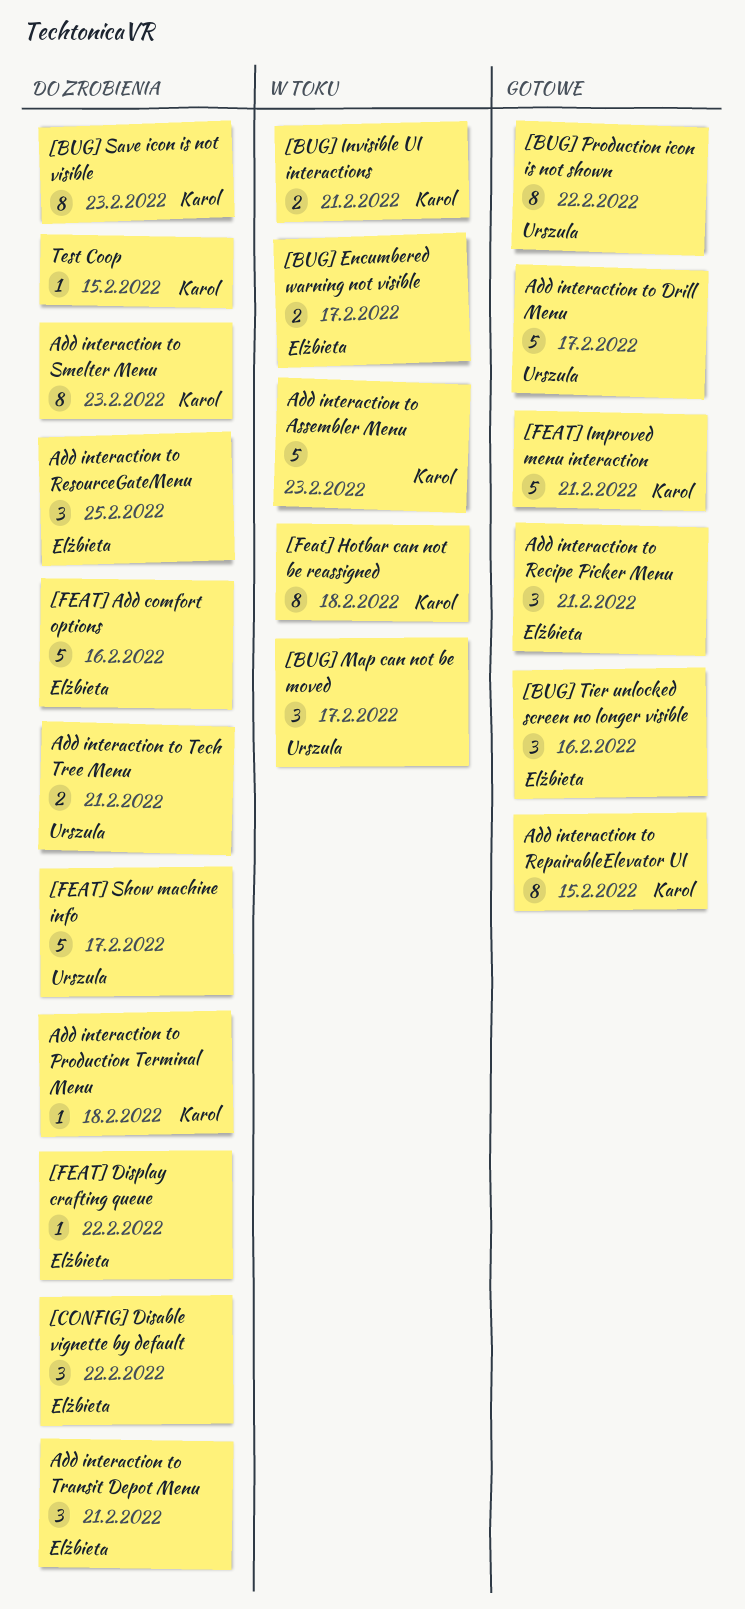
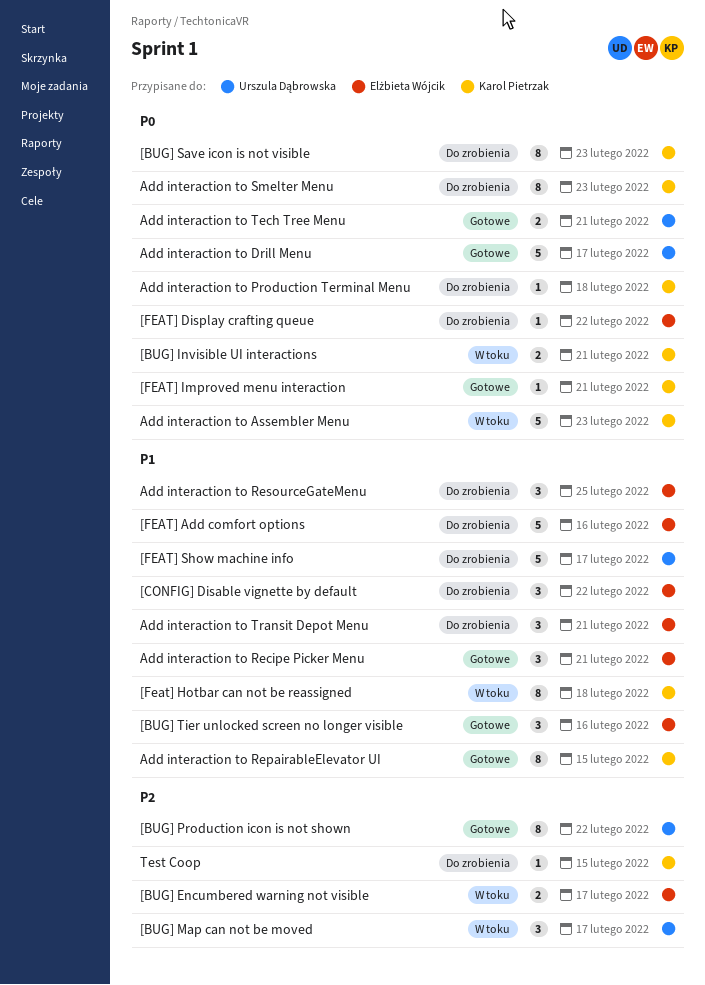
[FEAT] Improved menu interaction, estimate: 5 -> 1
Add interaction to Tech Tree Menu, status: Do zrobienia -> Gotowe

